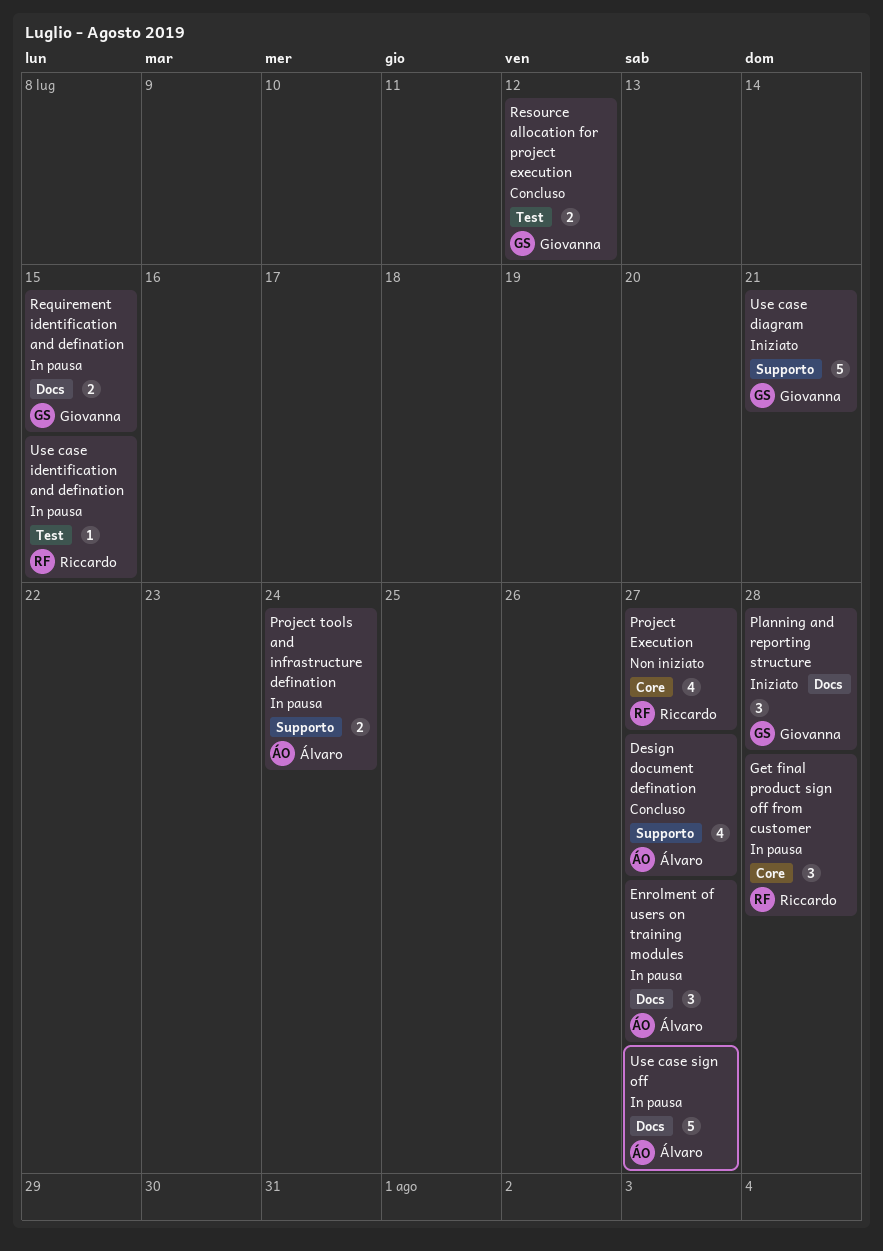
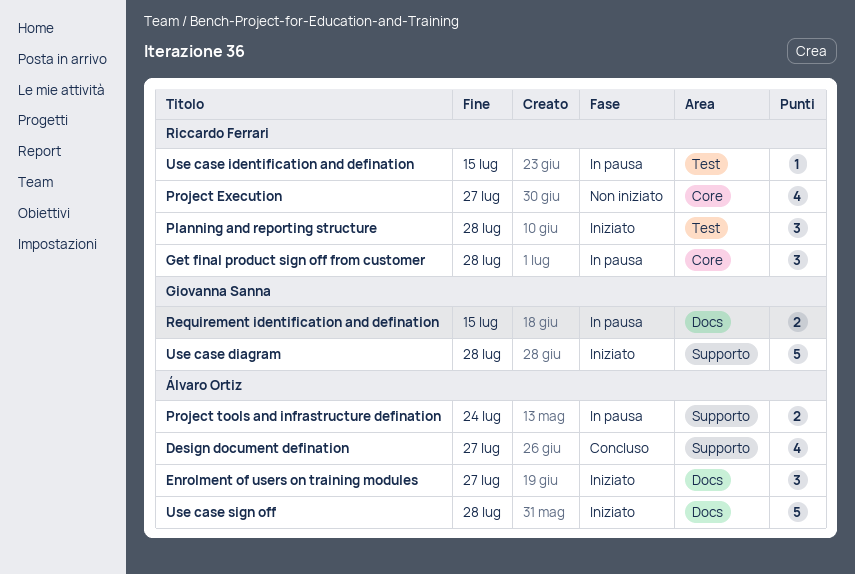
Enrolment of users on training modules, status: In pausa -> Iniziato
Planning and reporting structure, owner: Giovanna Sanna -> Riccardo Ferrari
Planning and reporting structure, label: Docs -> Test
Resource allocation for project execution: present -> none
Use case diagram, due: Jul 21 -> Jul 28
Use case sign off, status: In pausa -> Iniziato
Use case sign off, due: Jul 27 -> Jul 28

